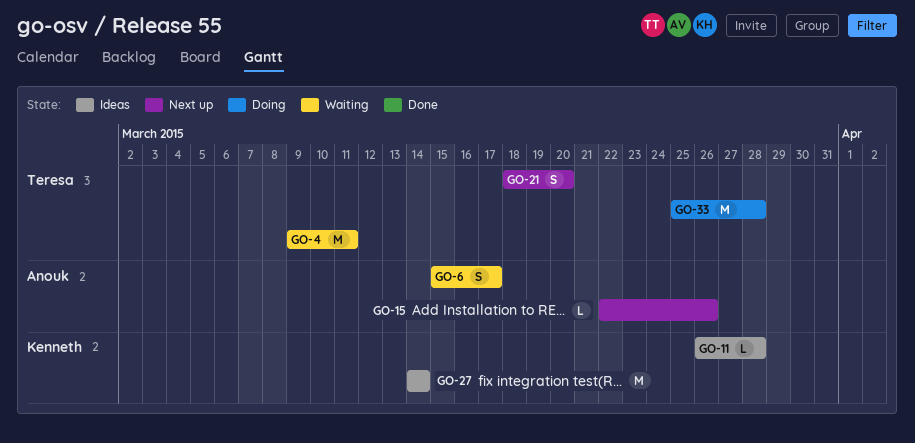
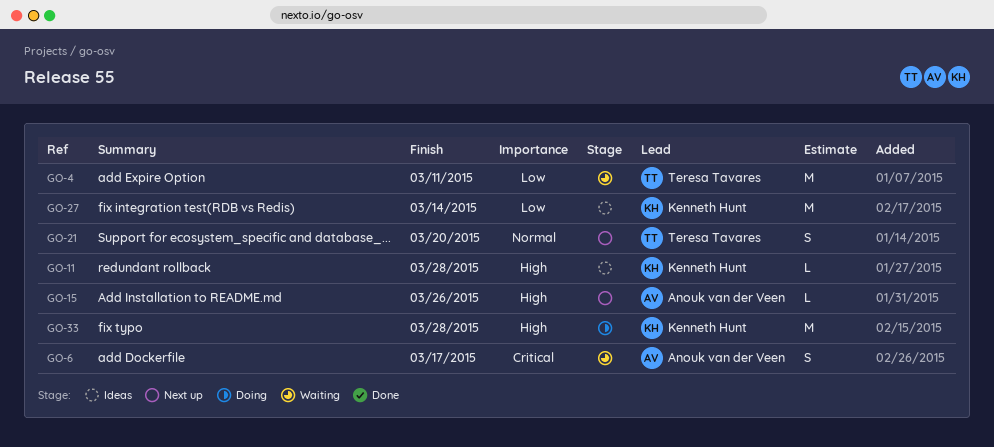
GO-33, owner: Teresa Tavares -> Kenneth Hunt

